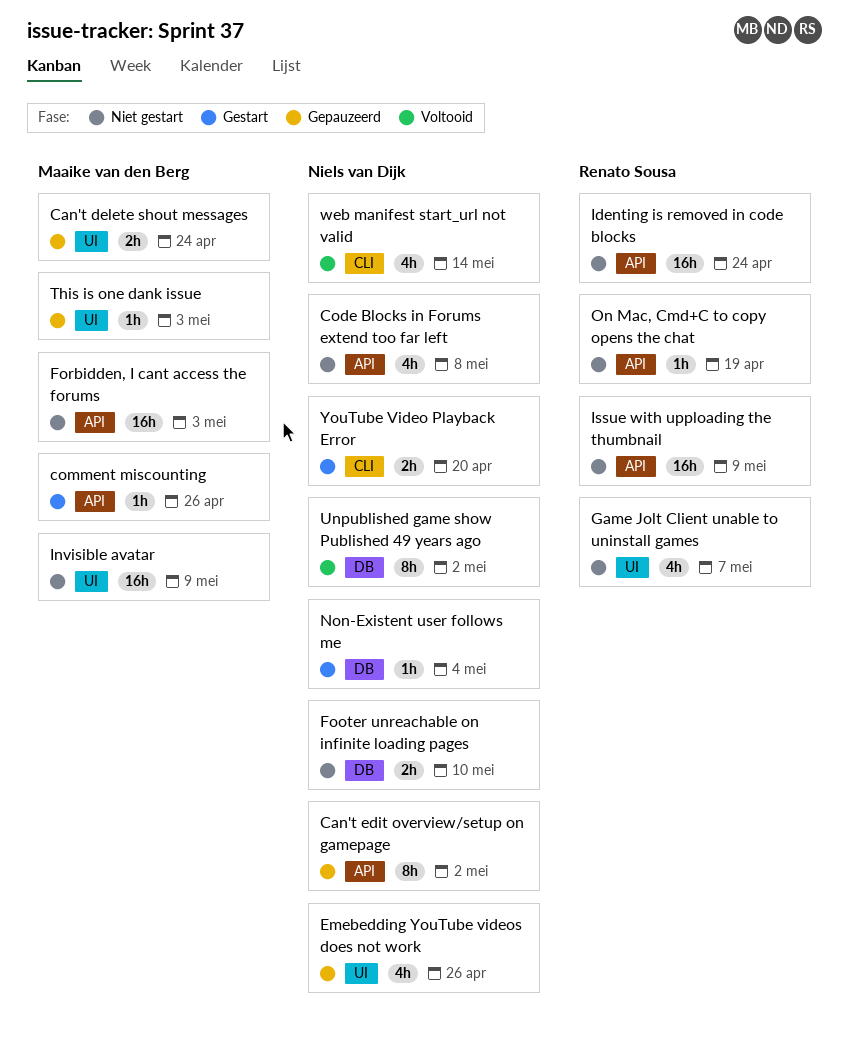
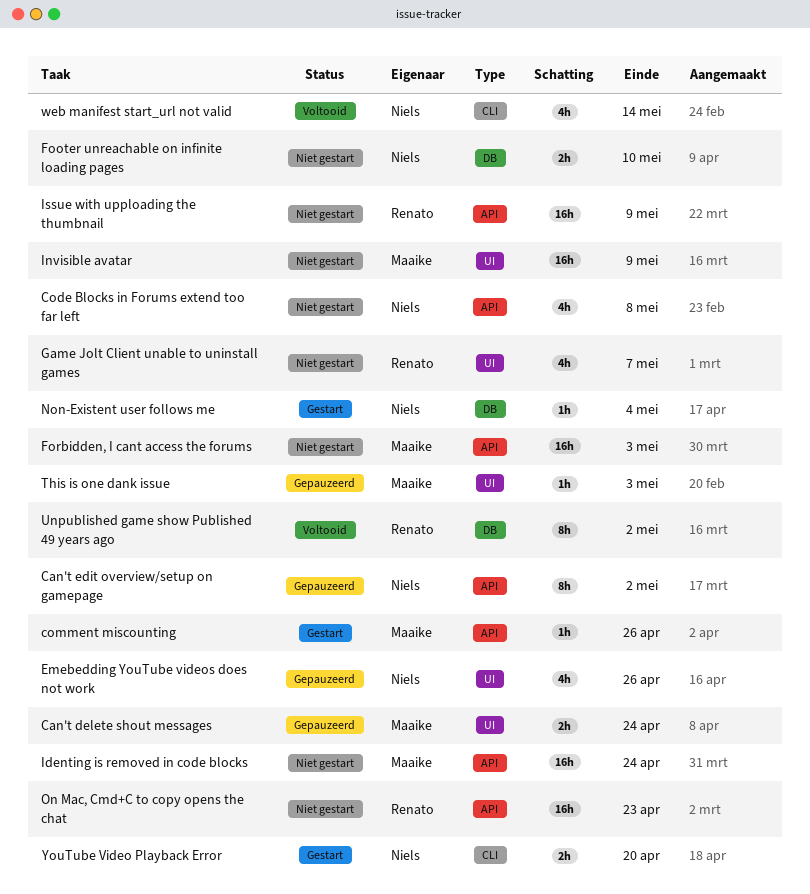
Identing is removed in code blocks, owner: Renato Sousa -> Maaike van den Berg
On Mac, Cmd+C to copy opens the chat, estimate: 1h -> 16h
On Mac, Cmd+C to copy opens the chat, due: Apr 19 -> Apr 23
Unpublished game show Published 49 years ago, owner: Niels van Dijk -> Renato Sousa

